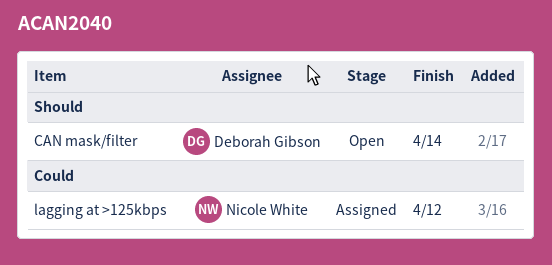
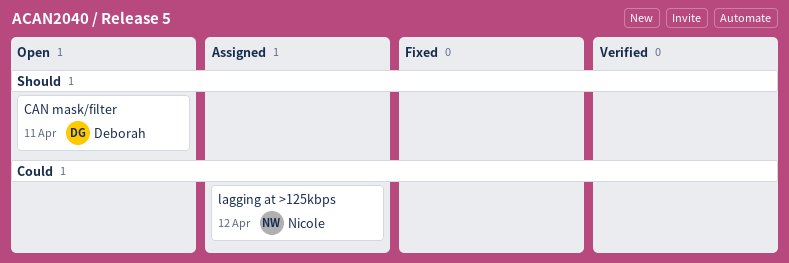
CAN mask/filter, due: Apr 14 -> Apr 11

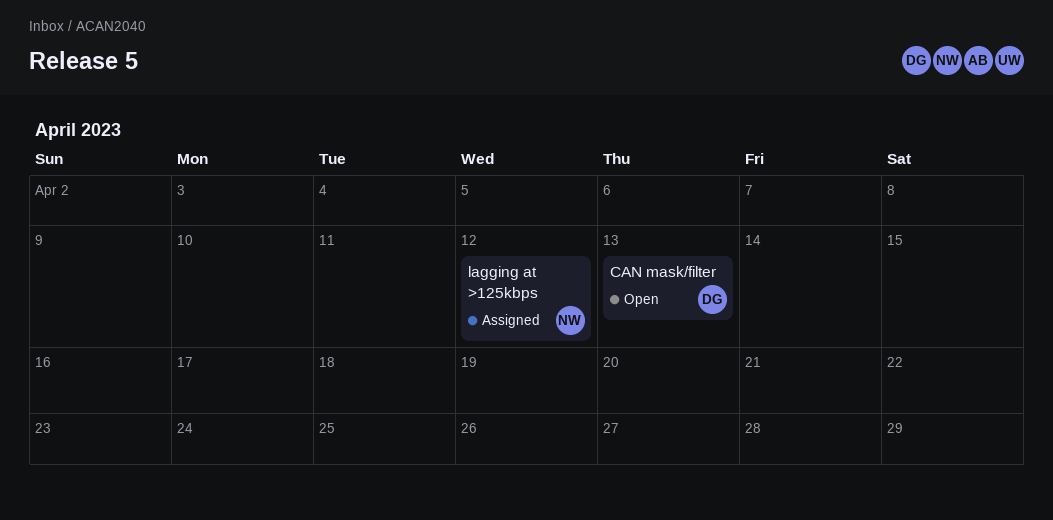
CAN mask/filter, due: Apr 11 -> Apr 13

